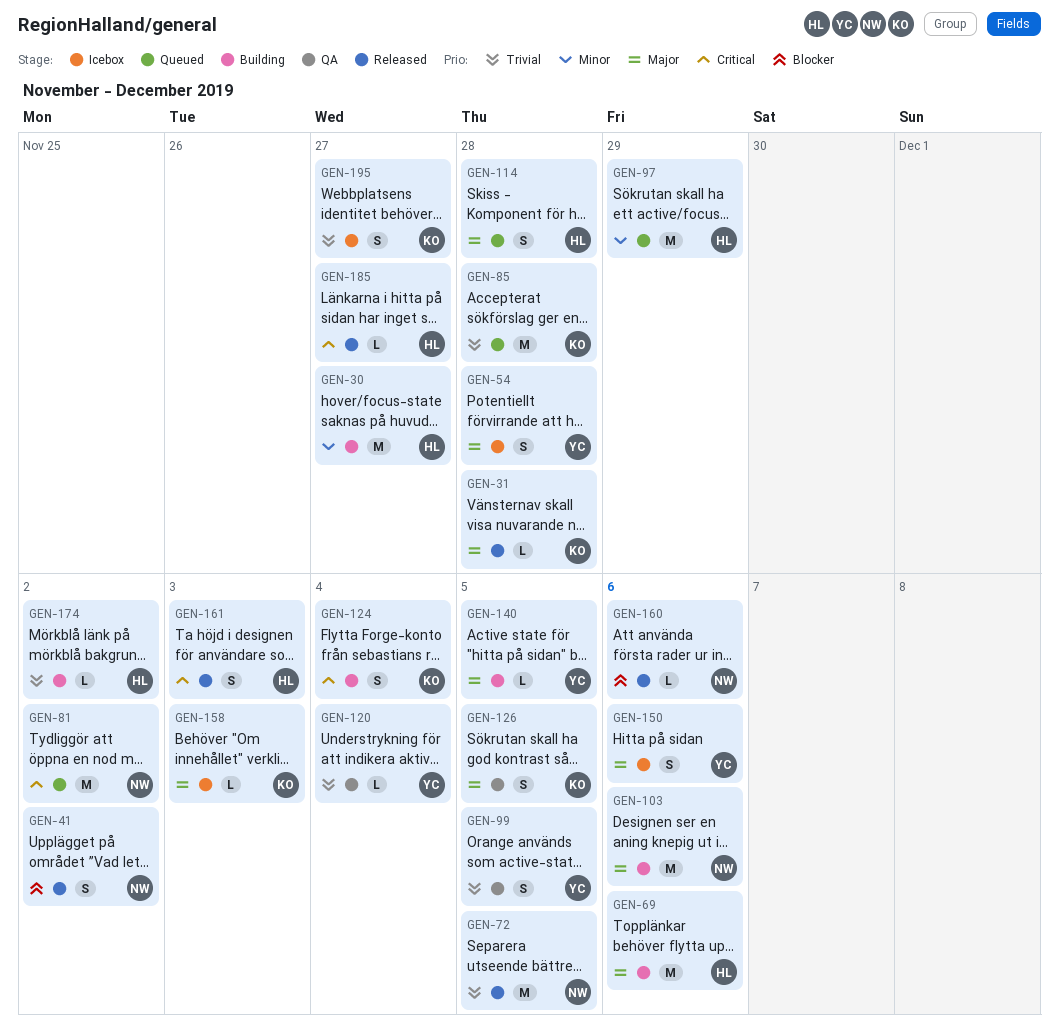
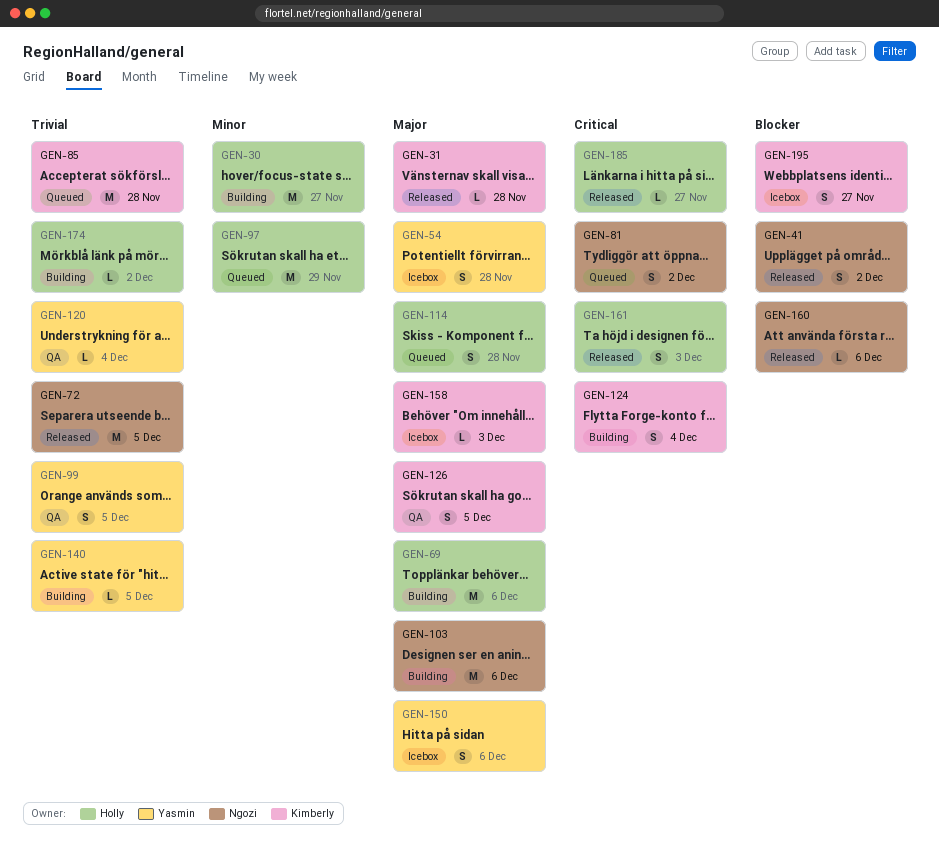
GEN-81, estimate: M -> S
GEN-140, priority: Major -> Trivial
GEN-195, priority: Trivial -> Blocker

